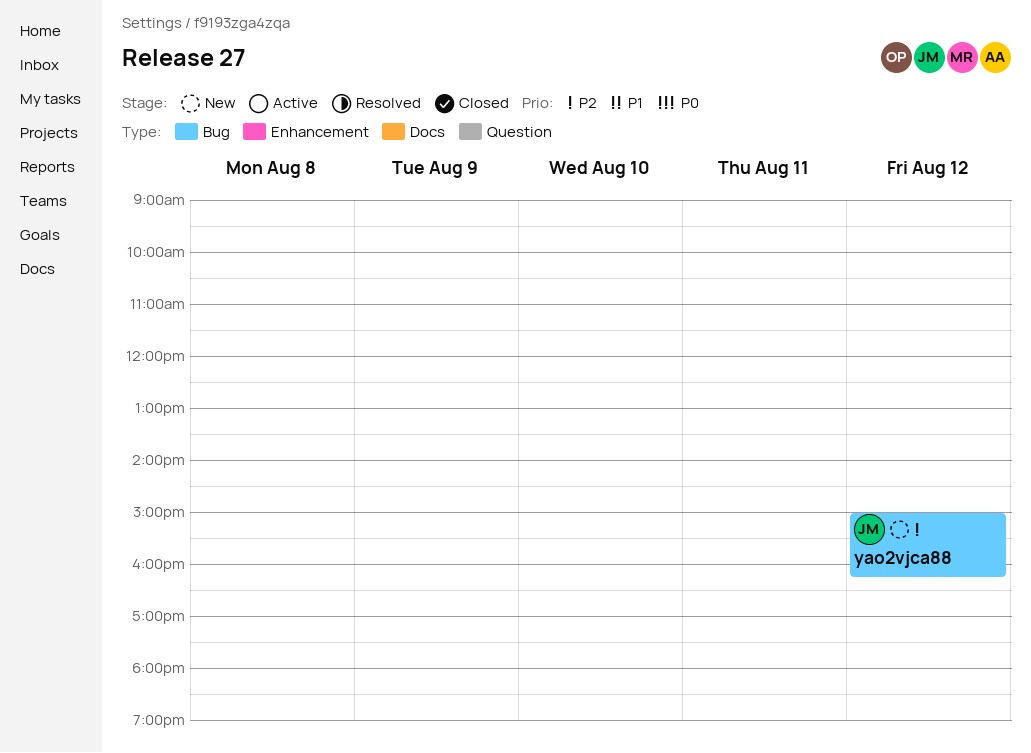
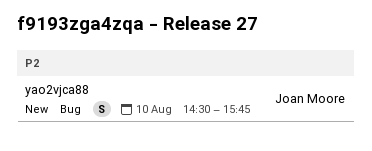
yao2vjca88, day: Aug 12 -> Aug 10
yao2vjca88, begins: 15:00 -> 14:30
yao2vjca88, ends: 16:15 -> 15:45

